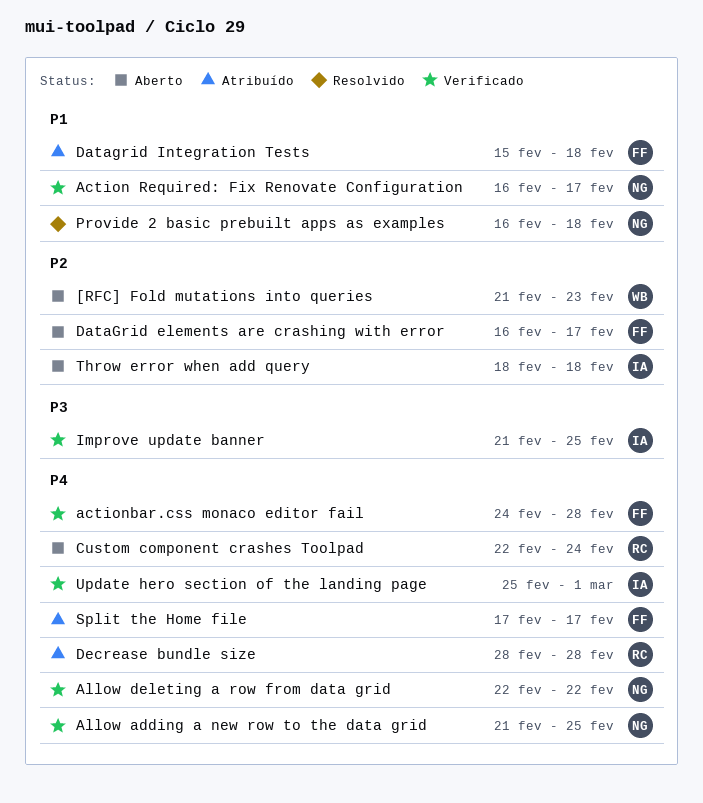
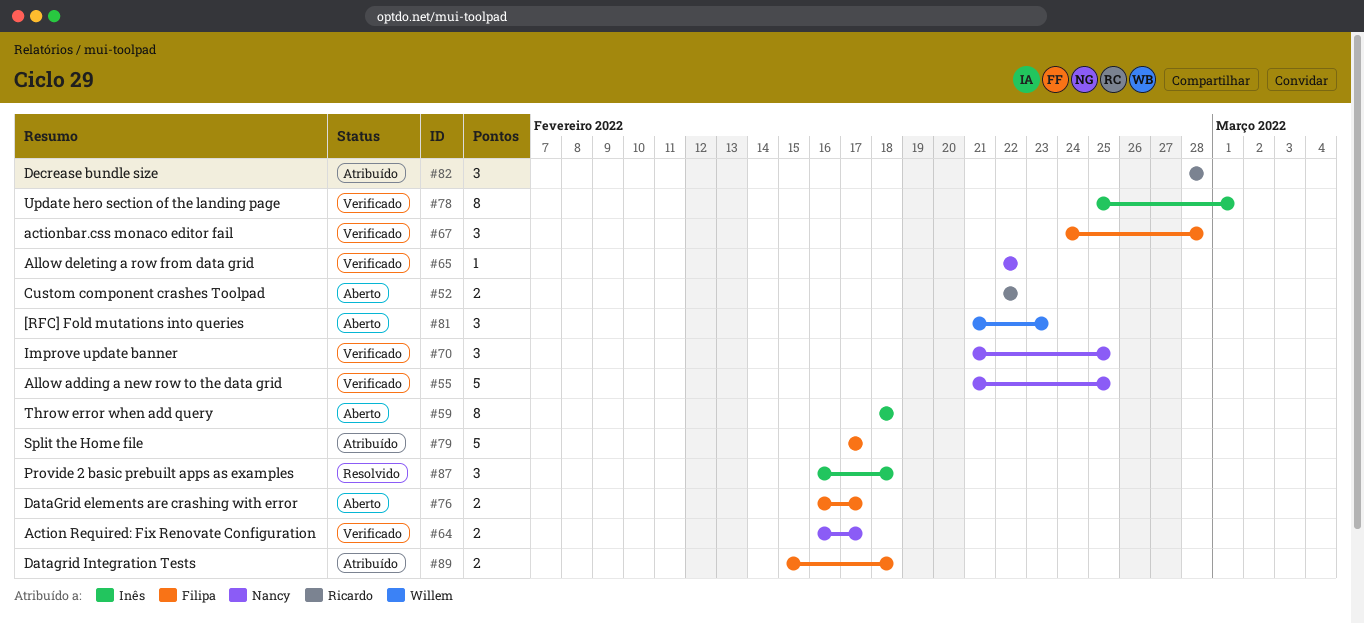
Custom component crashes Toolpad, due: Feb 24 -> Feb 22
Improve update banner, owner: Inês -> Nancy
Provide 2 basic prebuilt apps as examples, owner: Nancy -> Inês

